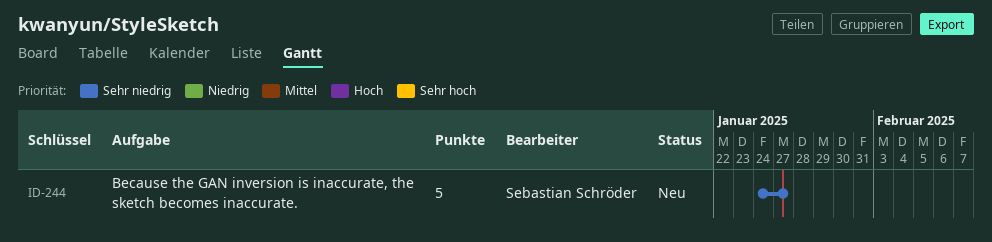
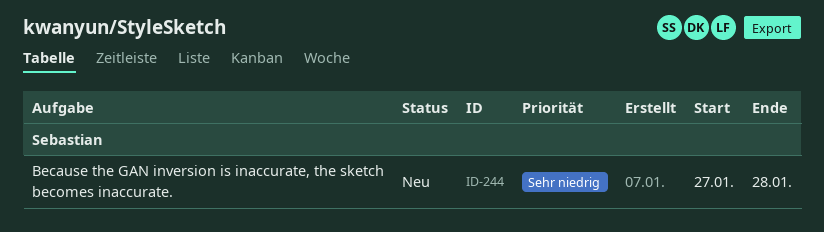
ID-244, start: Jan 24 -> Jan 27
ID-244, due: Jan 27 -> Jan 28

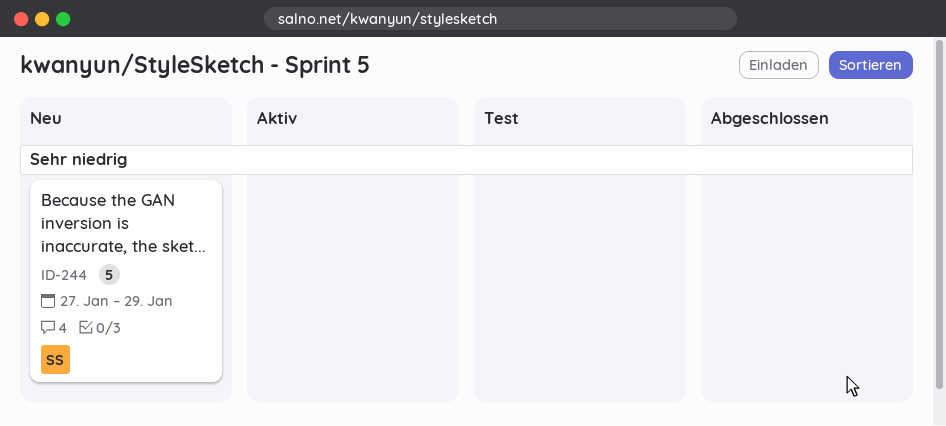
ID-244, due: Jan 28 -> Jan 29

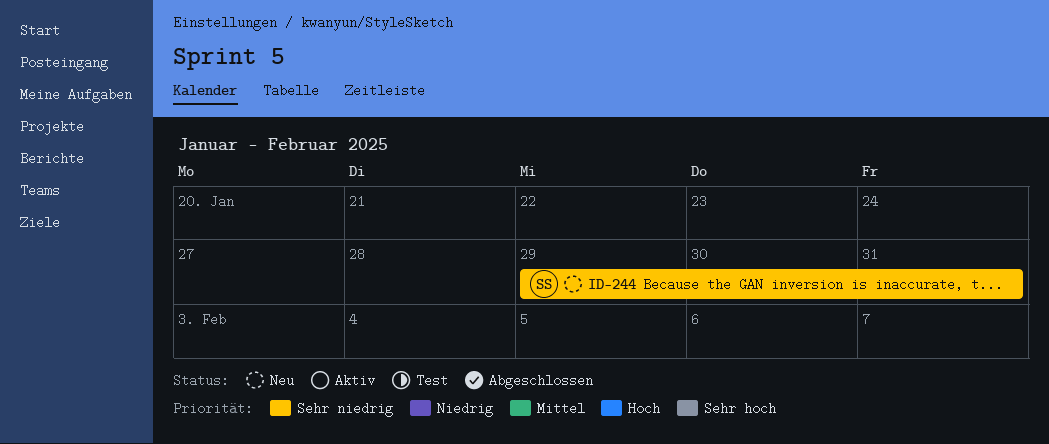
ID-244, start: Jan 27 -> Jan 29
ID-244, due: Jan 29 -> Jan 31

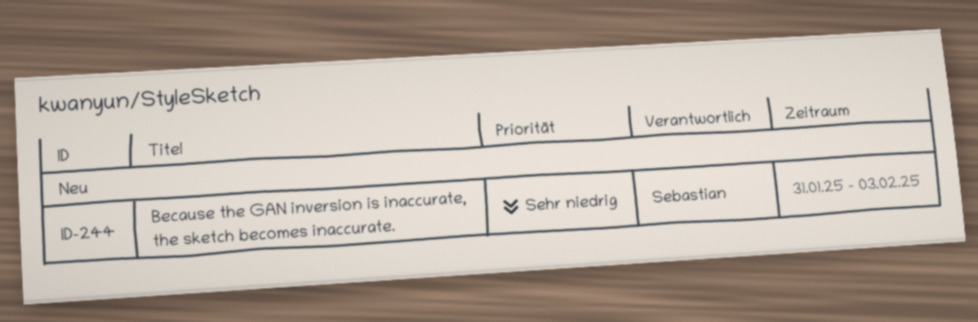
ID-244, start: Jan 29 -> Jan 31
ID-244, due: Jan 31 -> Feb 3

